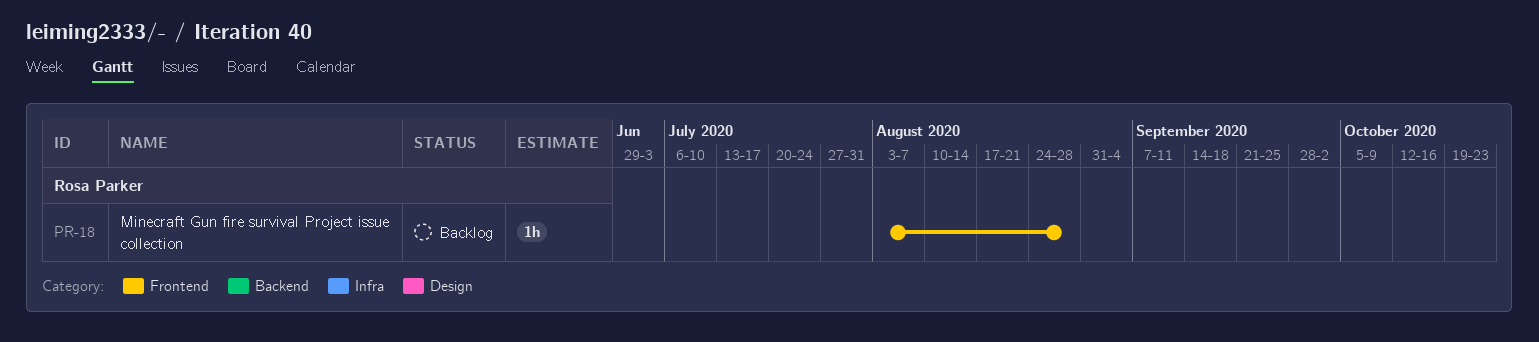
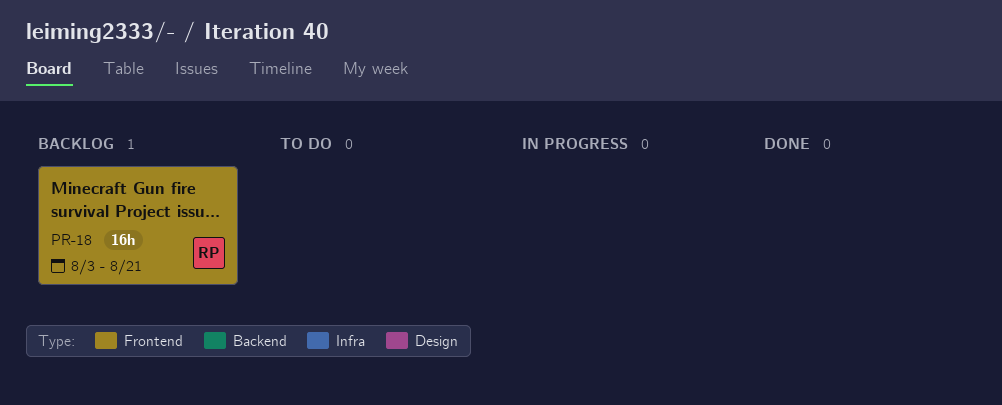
PR-18, estimate: 1h -> 16h
PR-18, due: Aug 28 -> Aug 21

